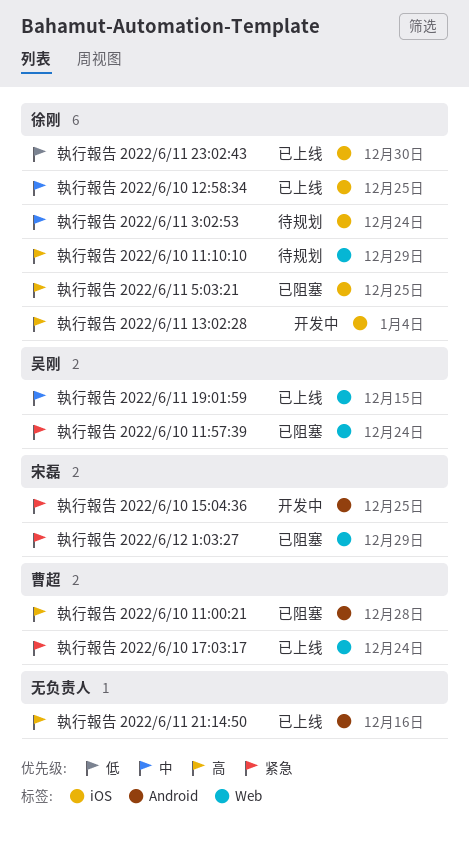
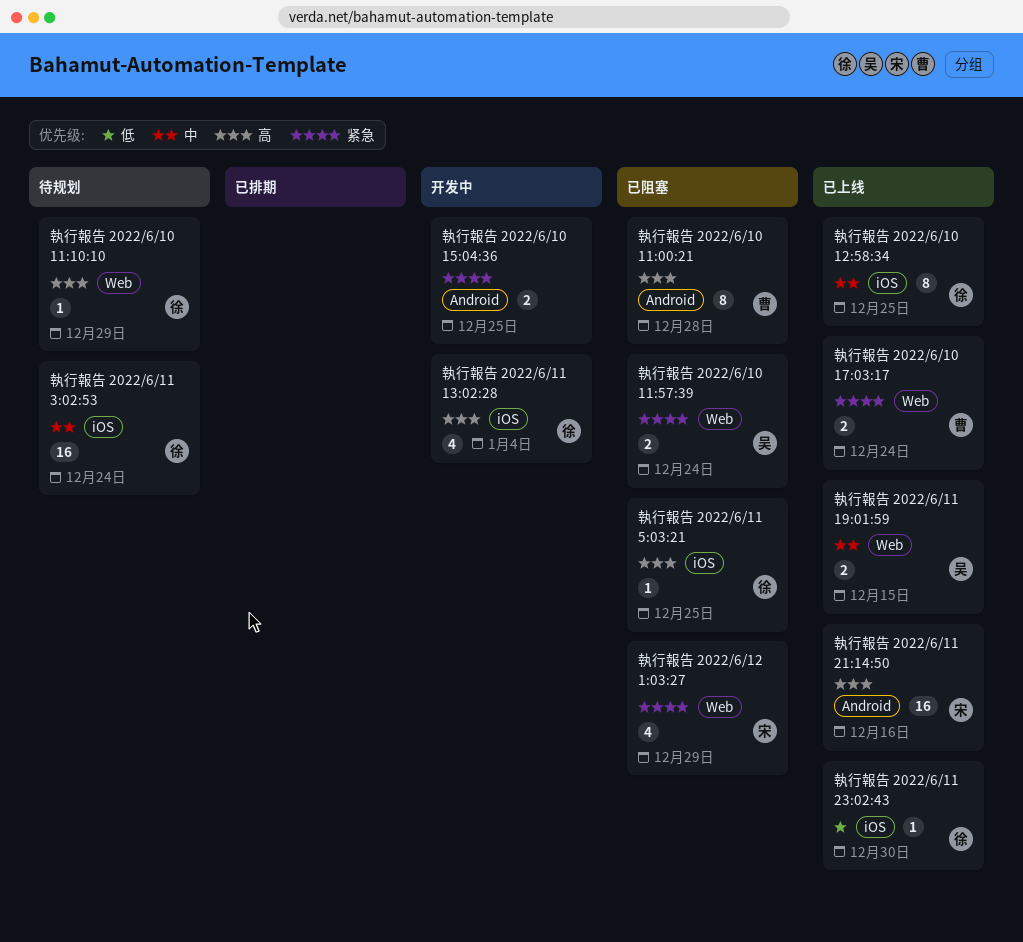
執行報告 2022/6/10 15:04:36, owner: 宋磊 -> none
執行報告 2022/6/11 21:14:50, owner: none -> 宋磊

